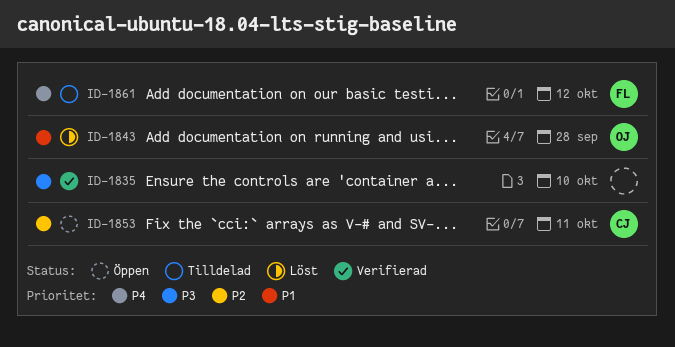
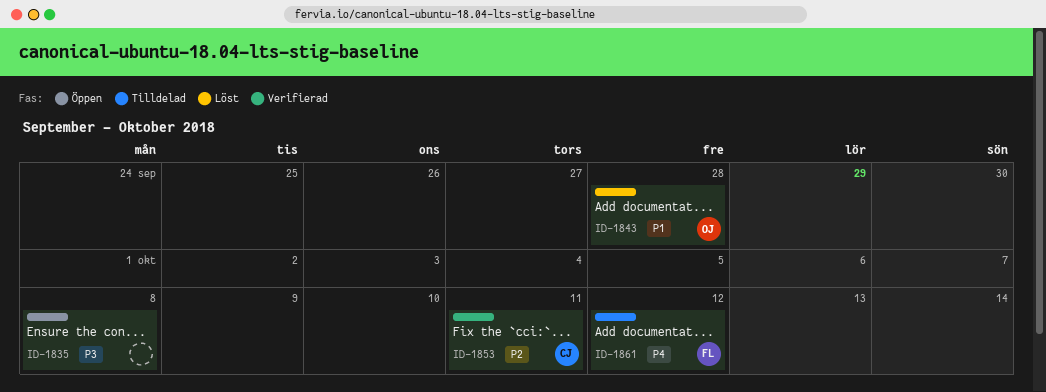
ID-1835, status: Verifierad -> Öppen
ID-1835, due: Oct 10 -> Oct 8
ID-1853, status: Öppen -> Verifierad

